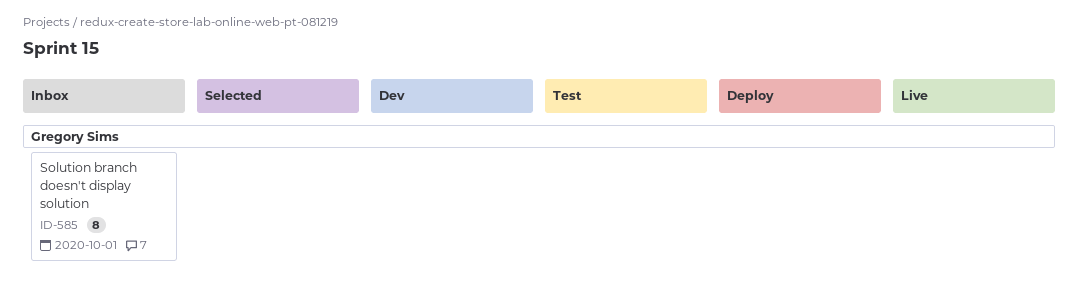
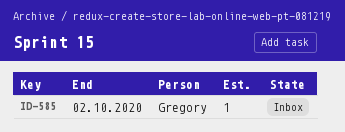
ID-585, estimate: 8 -> 1
ID-585, due: Oct 1 -> Oct 2

